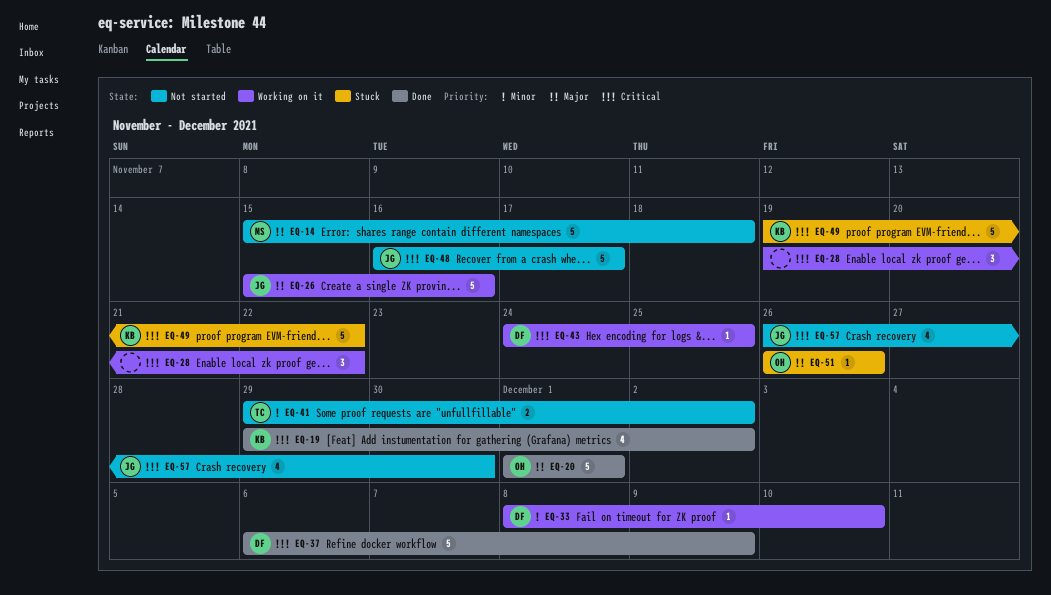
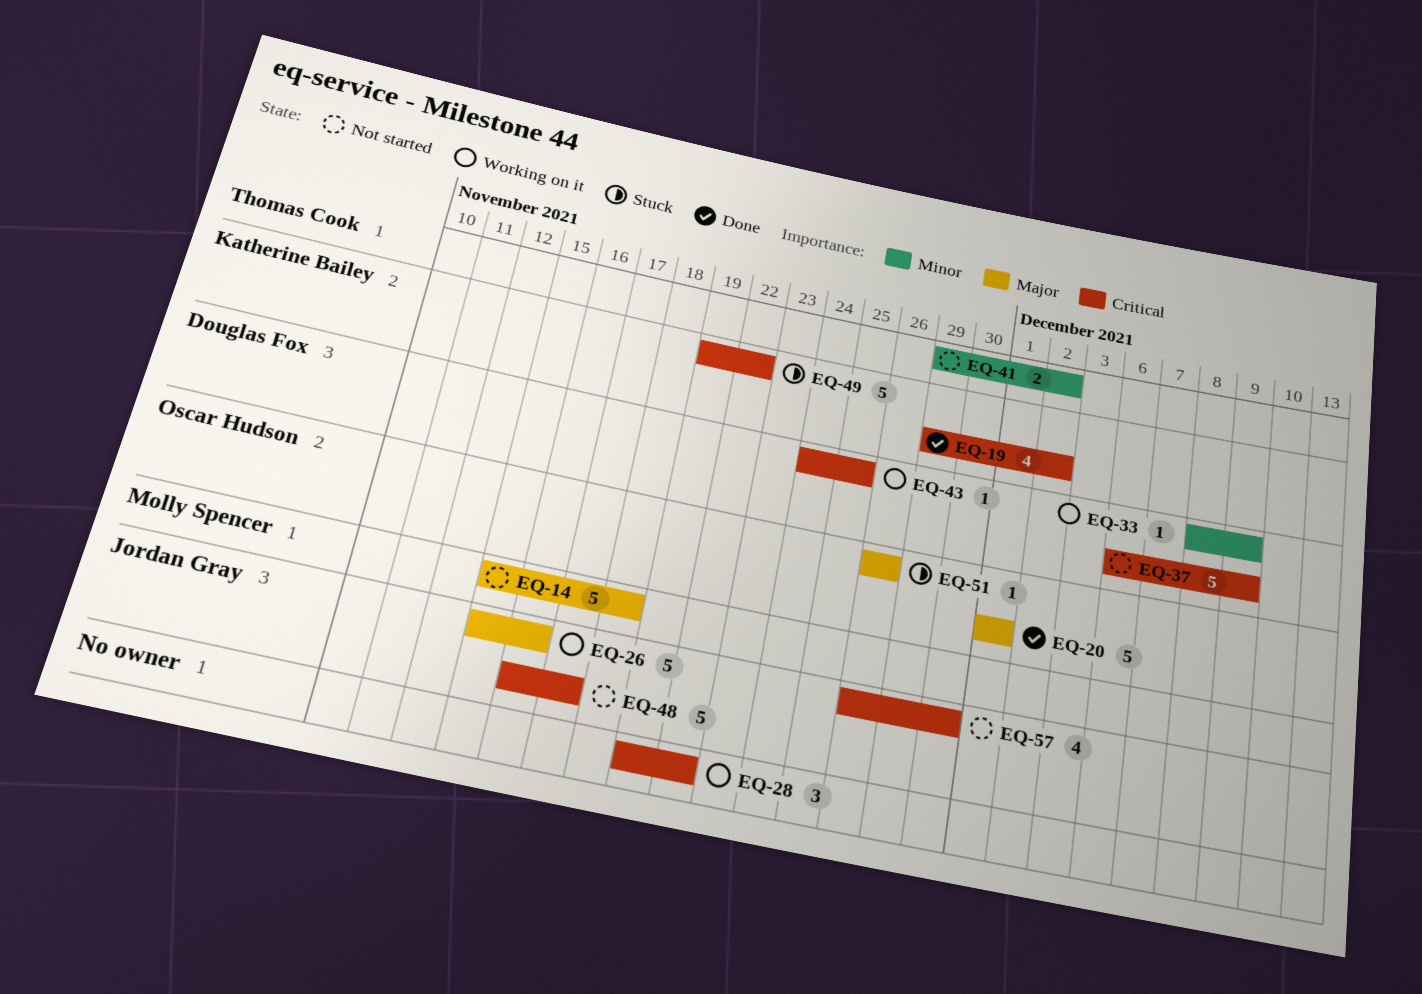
EQ-33, due: Dec 10 -> Dec 9
EQ-37, status: Done -> Not started

